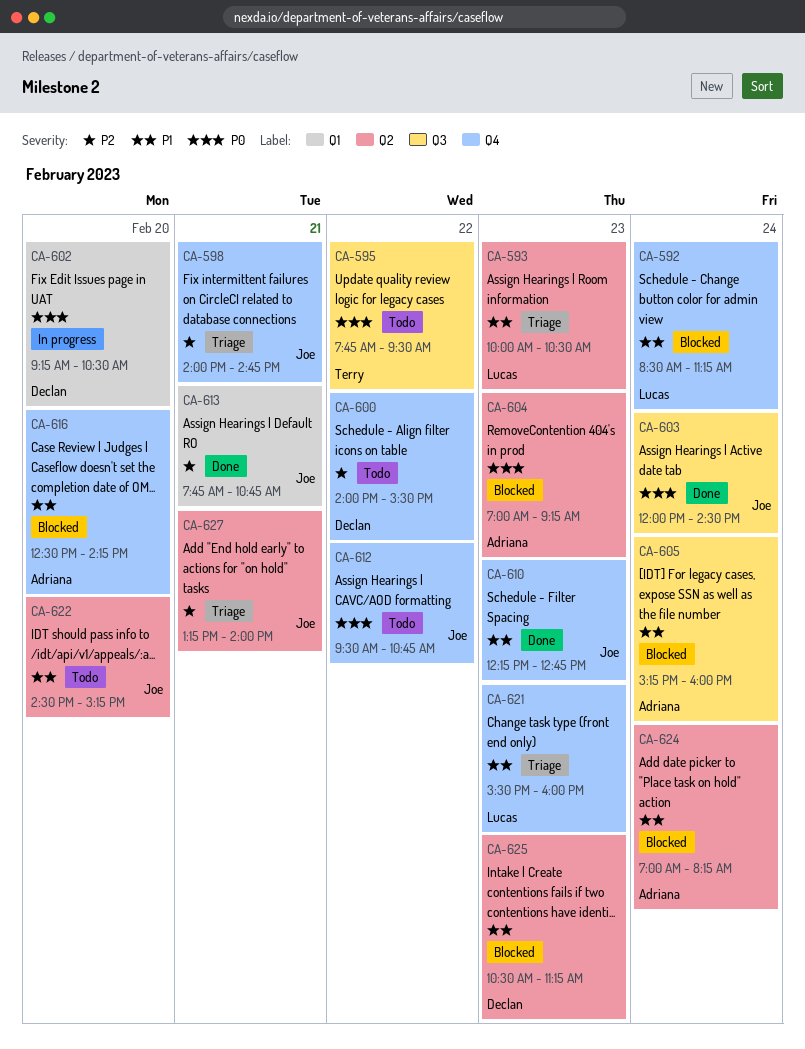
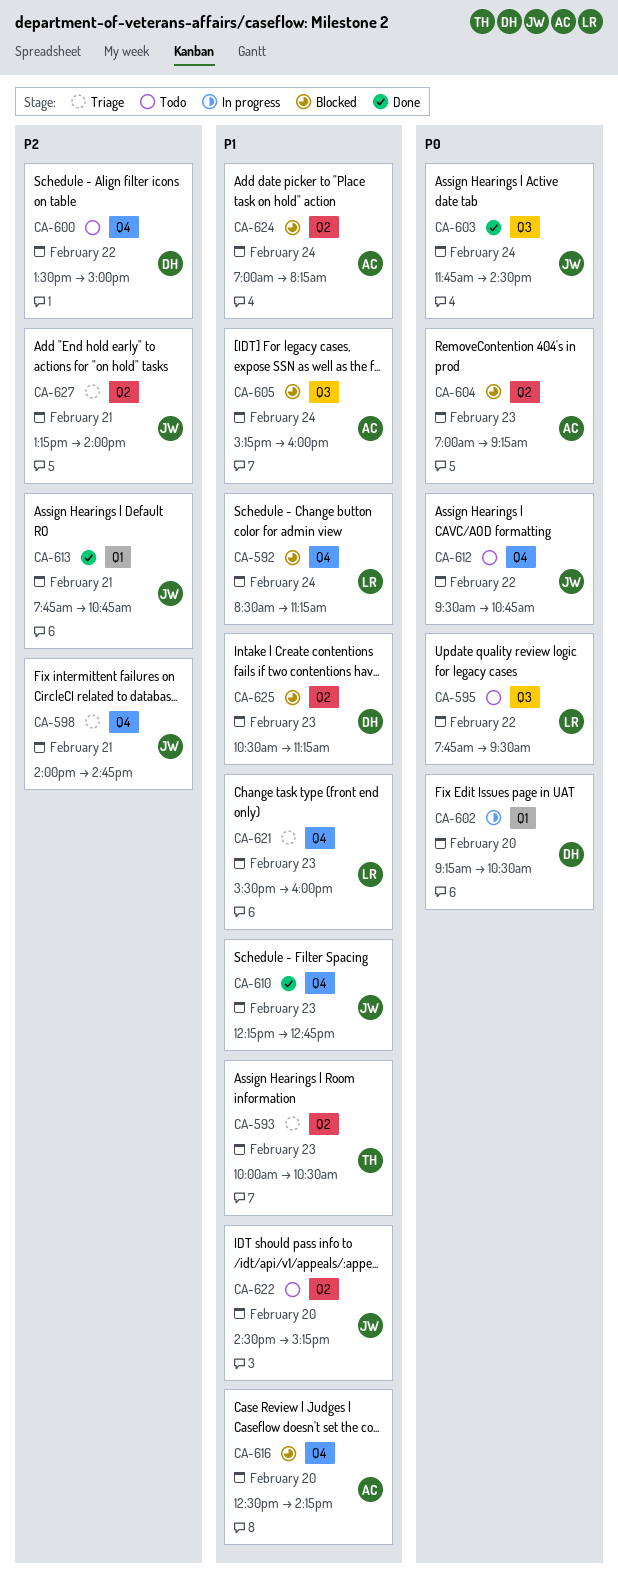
CA-593, owner: Lucas -> Terry
CA-595, owner: Terry -> Lucas
CA-600, begins: 14:00 -> 13:30
CA-600, ends: 15:30 -> 15:00
CA-603, begins: 12:00 -> 11:45

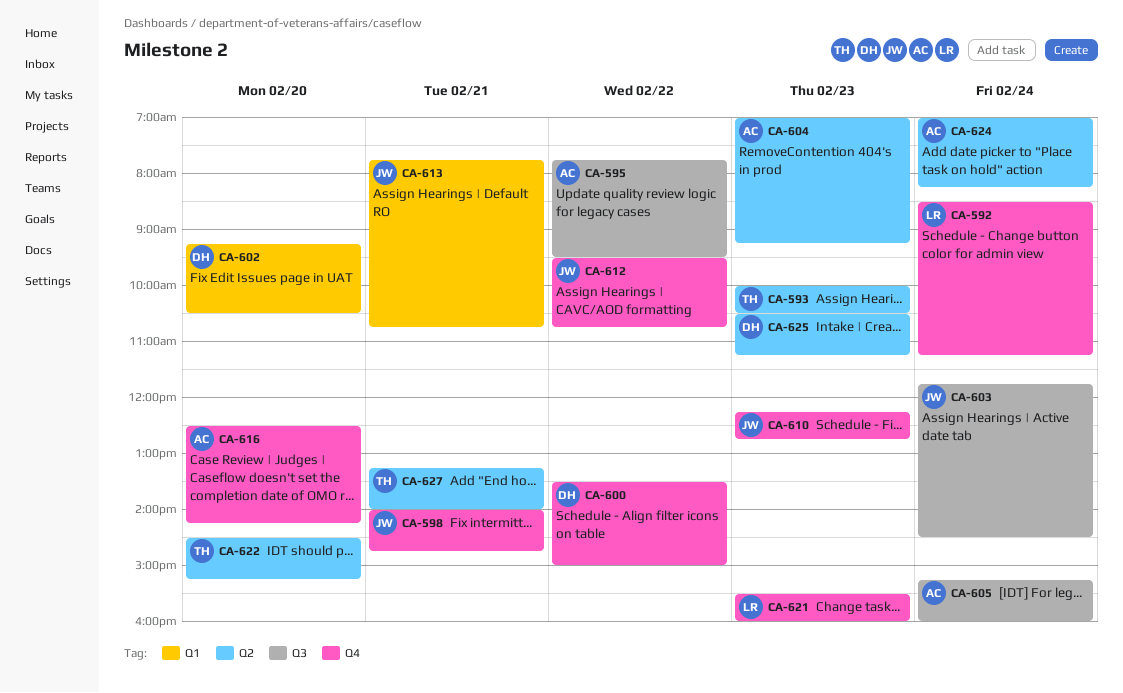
CA-595, owner: LR -> AC
CA-622, owner: JW -> TH
CA-627, owner: JW -> TH

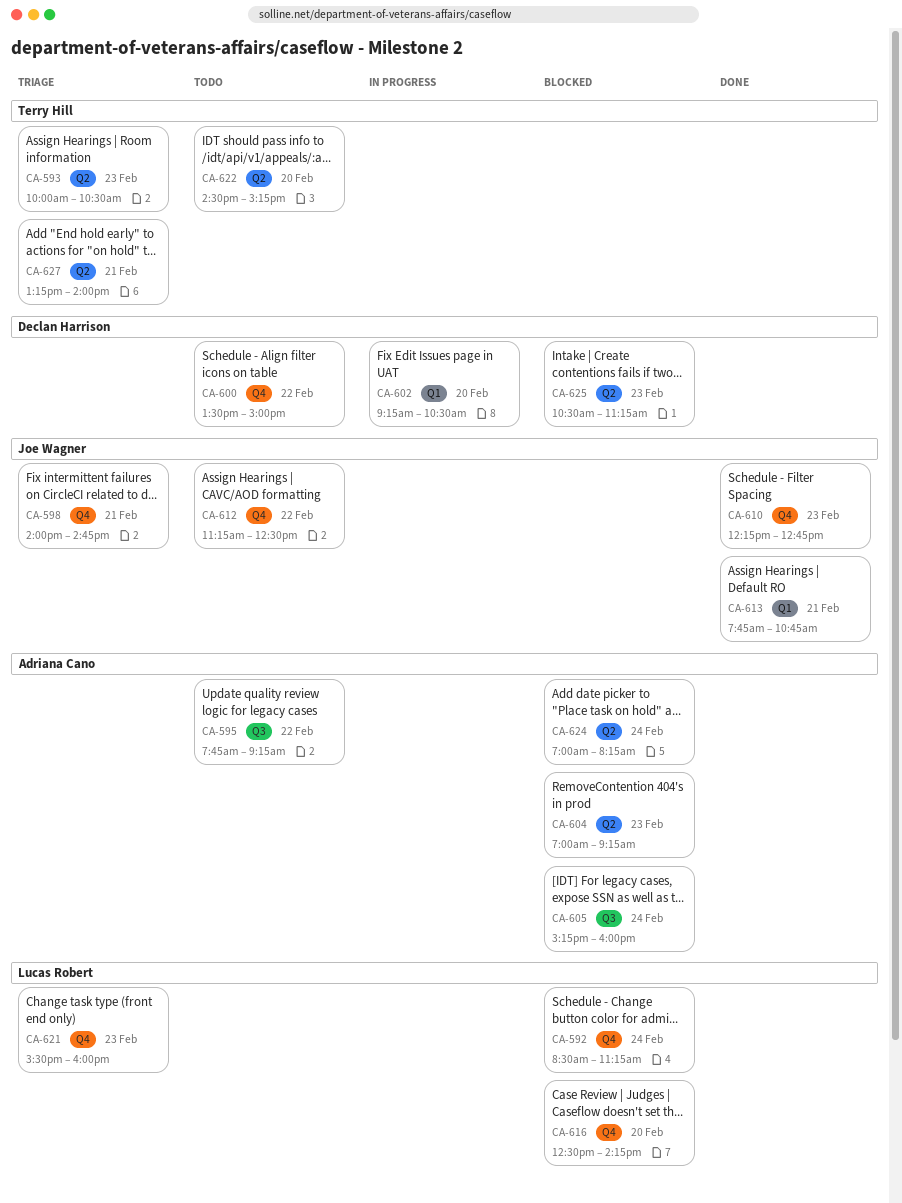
CA-595, ends: 09:30 -> 09:15
CA-603: present -> none
CA-612, begins: 09:30 -> 11:15
CA-612, ends: 10:45 -> 12:30
CA-616, owner: Adriana Cano -> Lucas Robert

